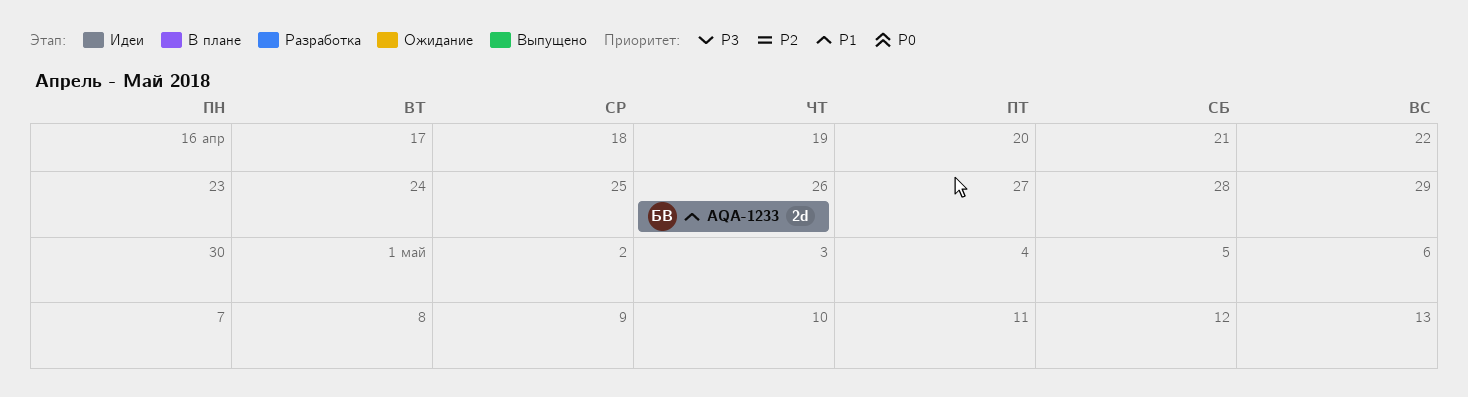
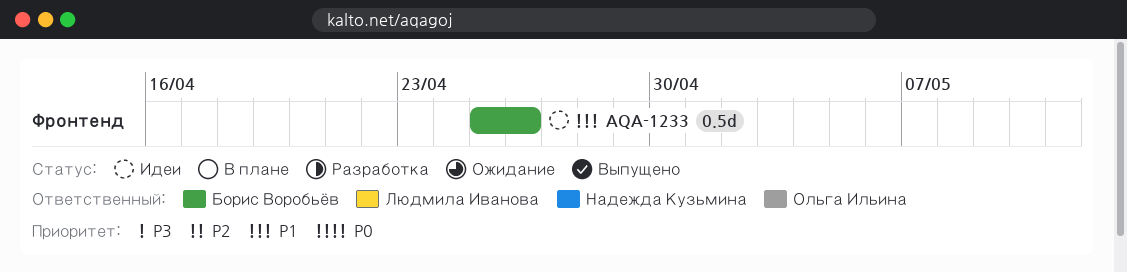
AQA-1233, estimate: 2d -> 0.5d
AQA-1233, start: Apr 26 -> Apr 25

